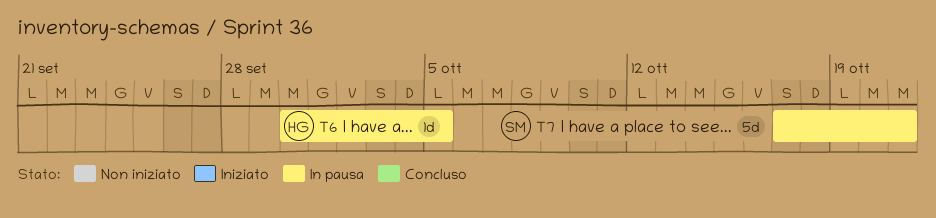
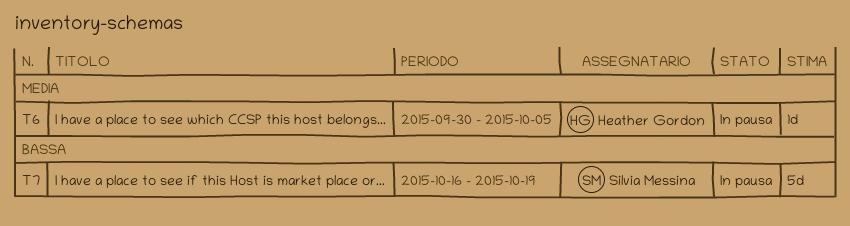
T7, start: Oct 17 -> Oct 16
T7, due: Oct 21 -> Oct 19

